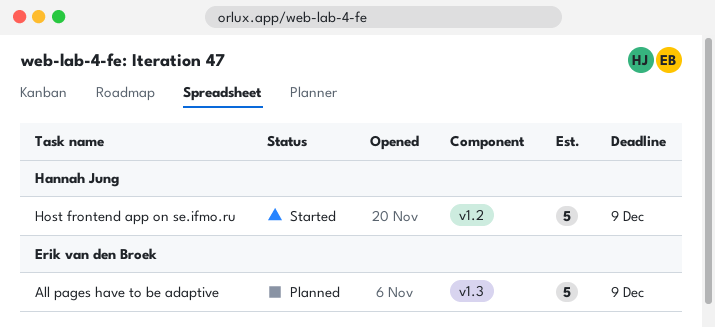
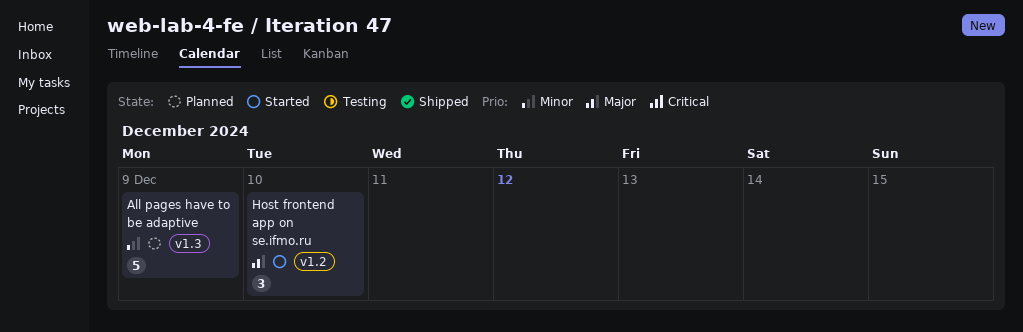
Host frontend app on se.ifmo.ru, estimate: 5 -> 3
Host frontend app on se.ifmo.ru, due: Dec 9 -> Dec 10

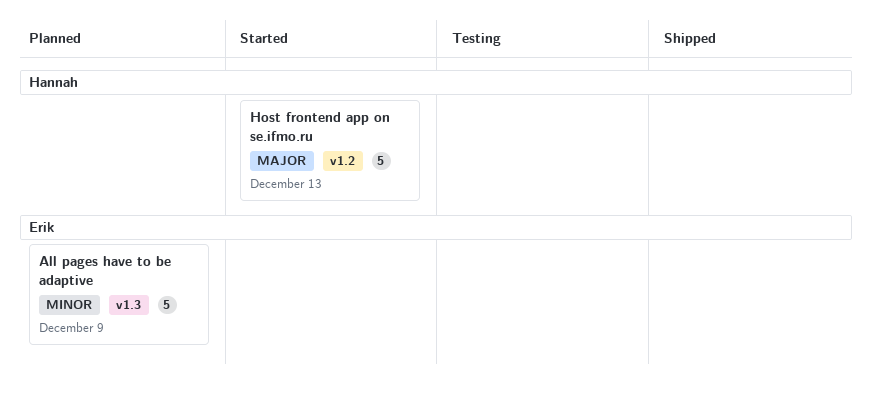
Host frontend app on se.ifmo.ru, estimate: 3 -> 5
Host frontend app on se.ifmo.ru, due: Dec 10 -> Dec 13

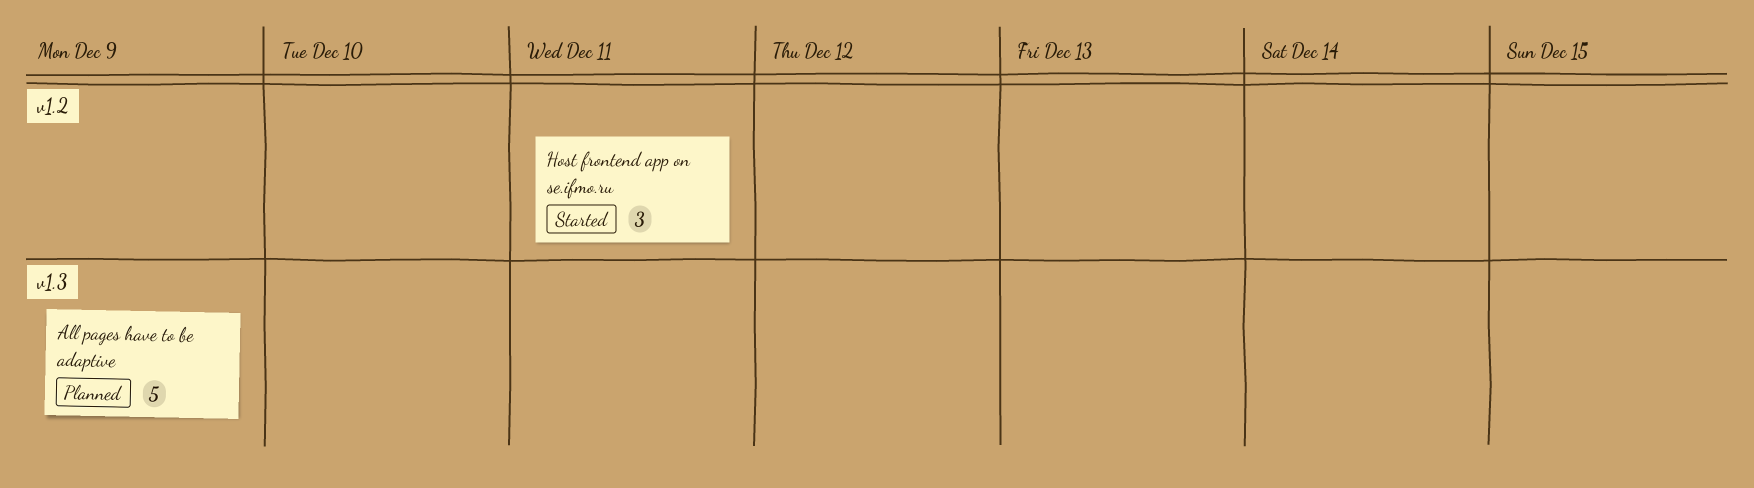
Host frontend app on se.ifmo.ru, estimate: 5 -> 3
Host frontend app on se.ifmo.ru, due: Dec 13 -> Dec 11

